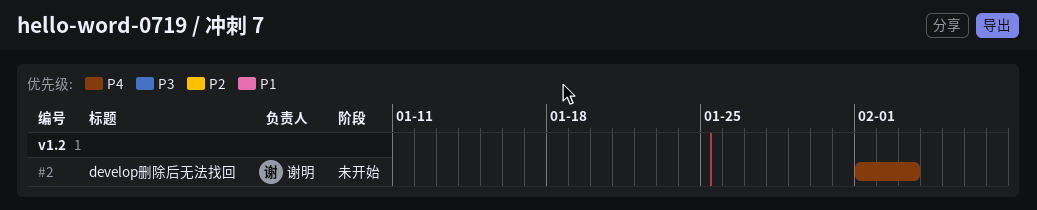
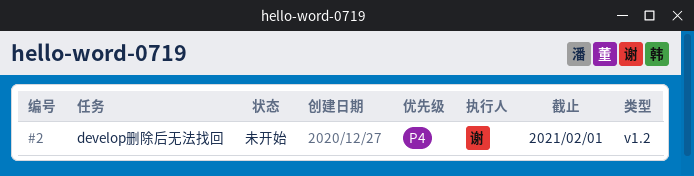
#2, due: Feb 3 -> Feb 1

